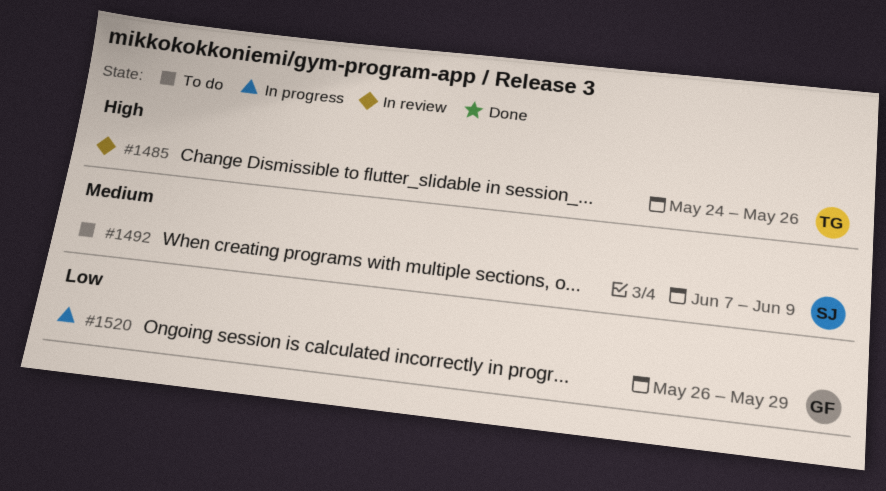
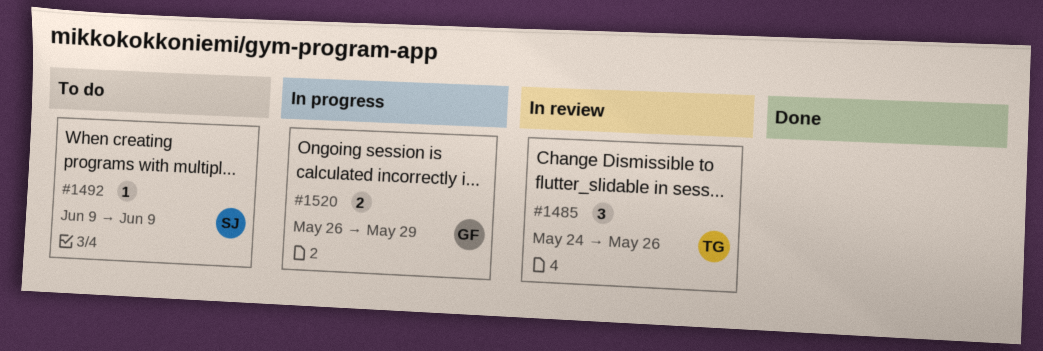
#1492, start: Jun 7 -> Jun 9

